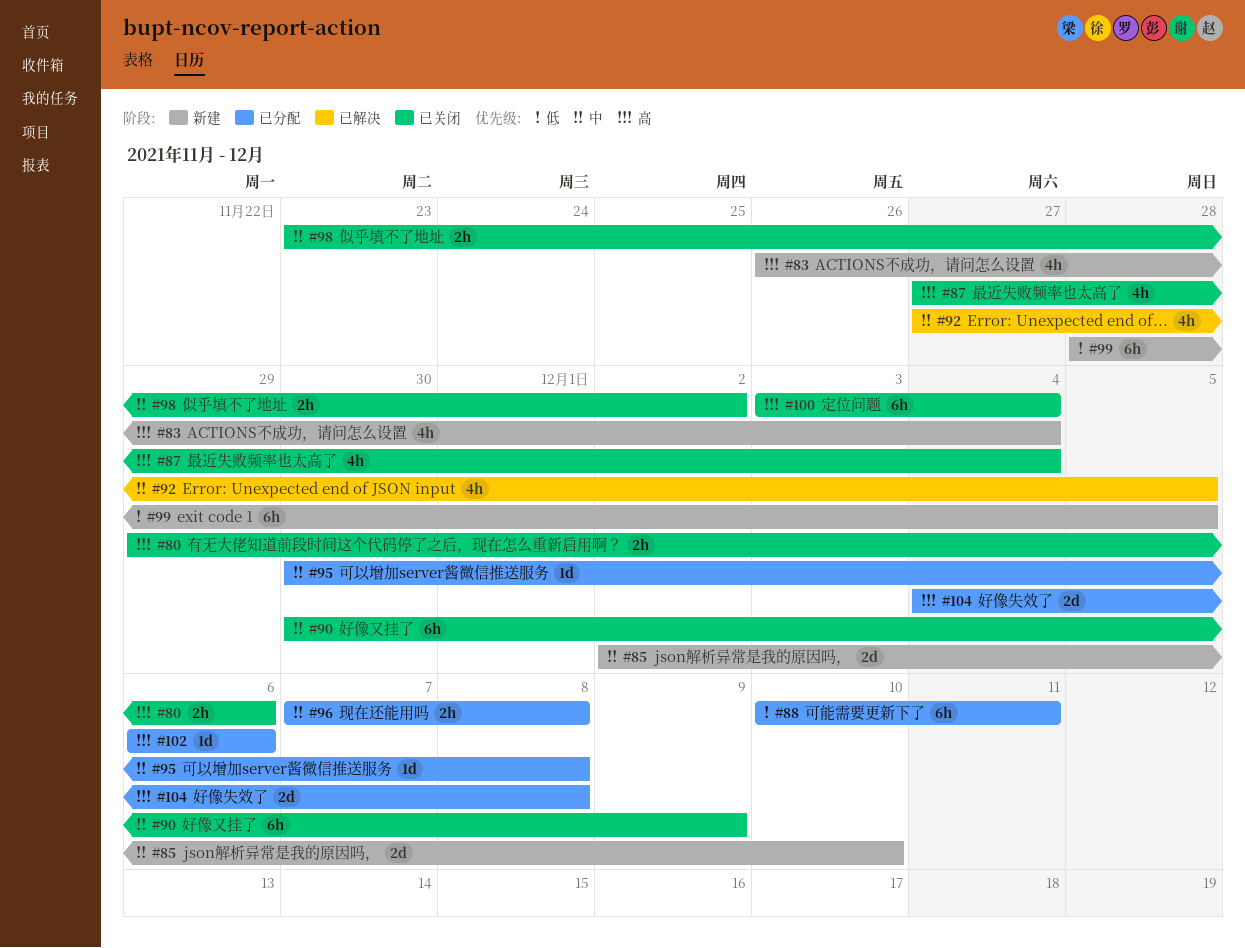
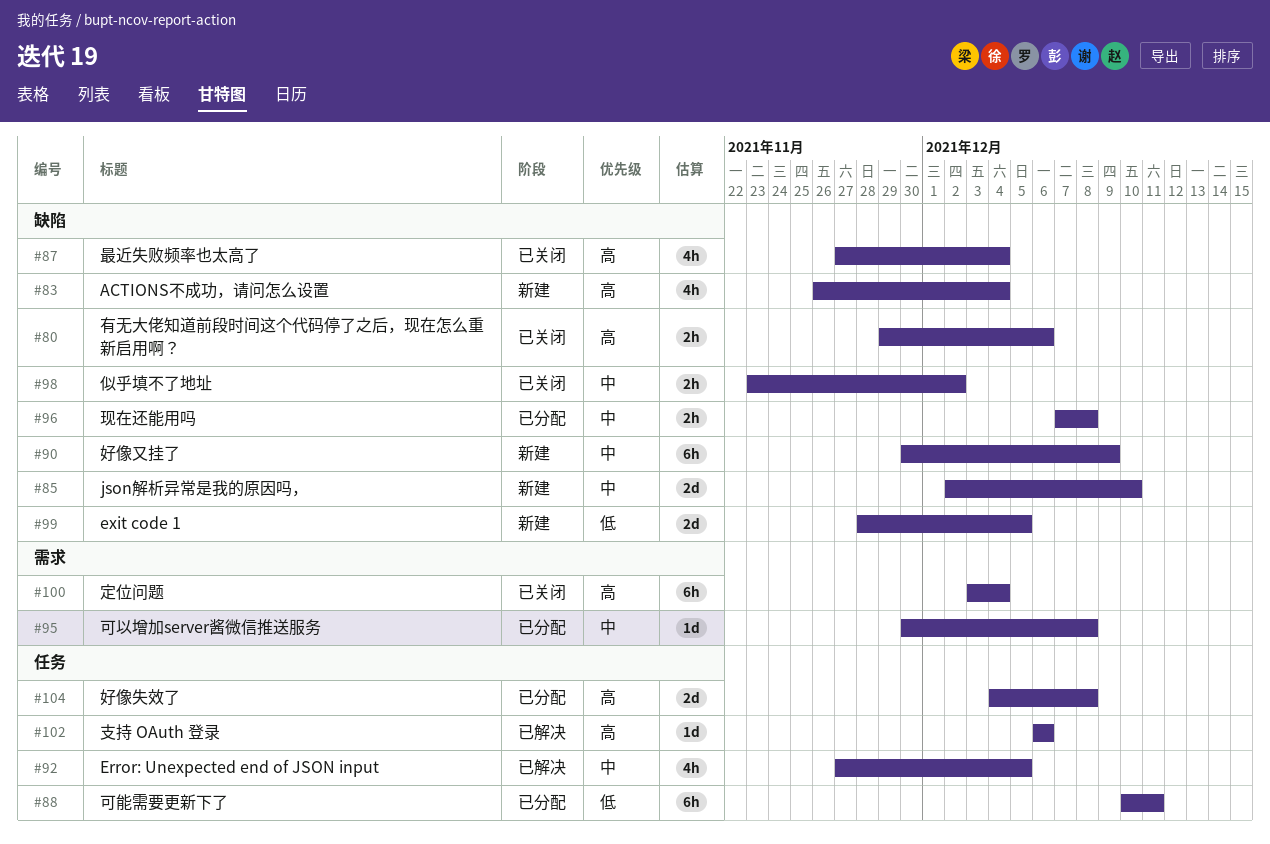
#90, status: 已关闭 -> 新建
#99, estimate: 6h -> 2d
#102, status: 已分配 -> 已解决

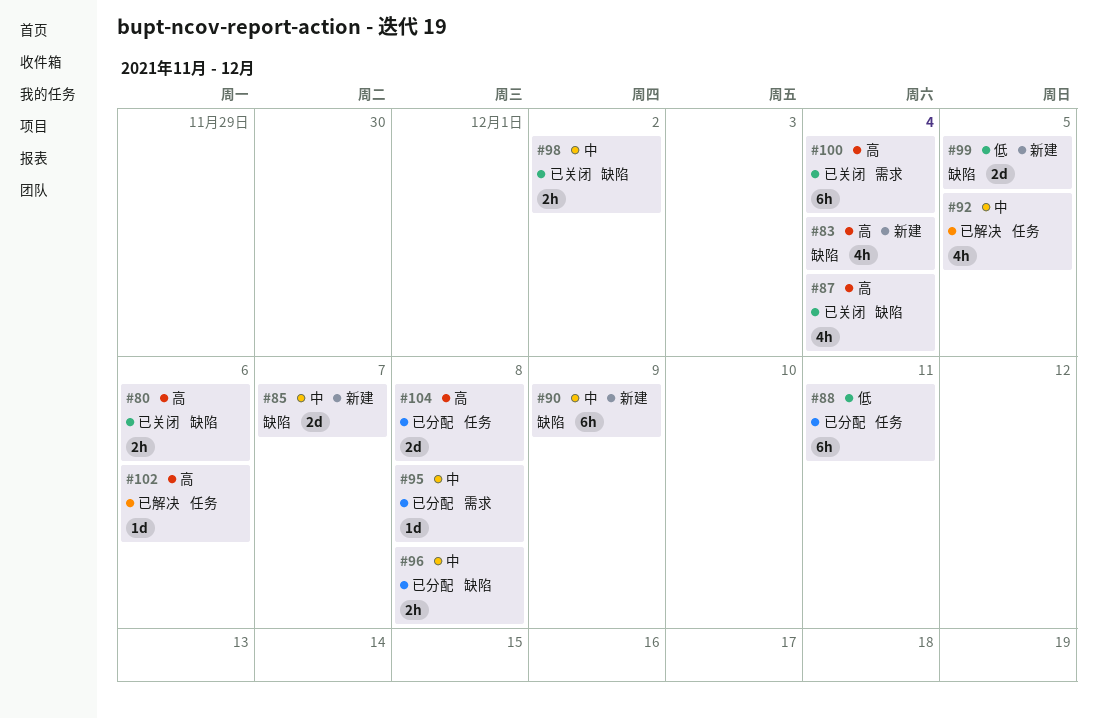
#85, due: Dec 10 -> Dec 7

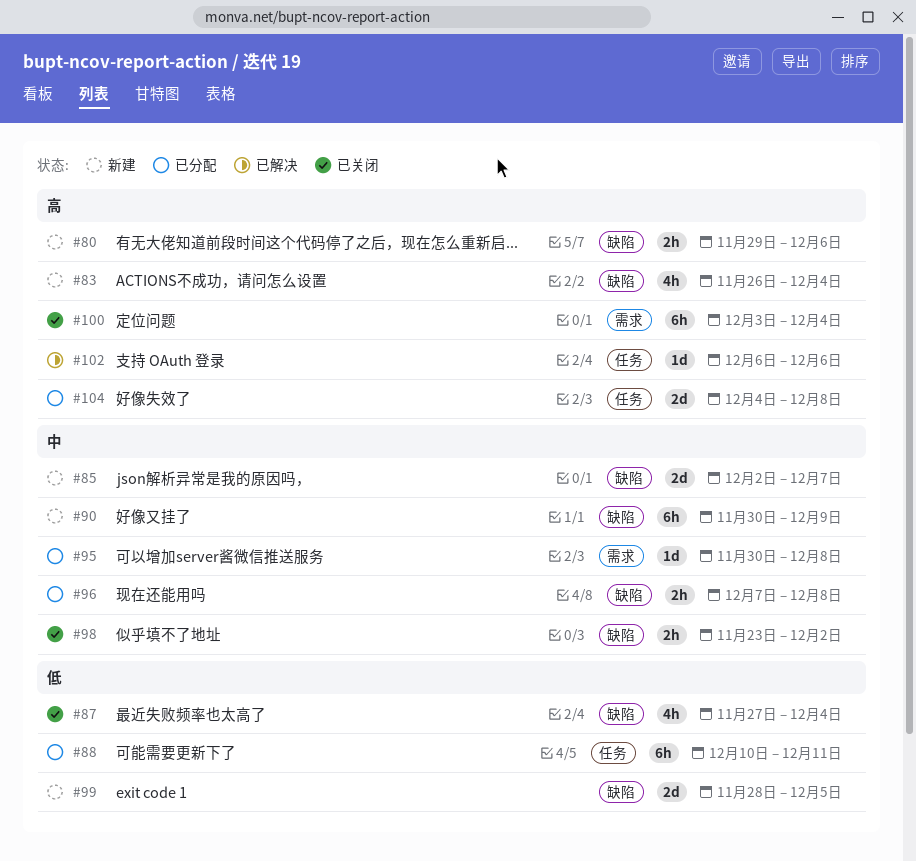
#80, status: 已关闭 -> 新建
#87, priority: 高 -> 低
#92: present -> none

